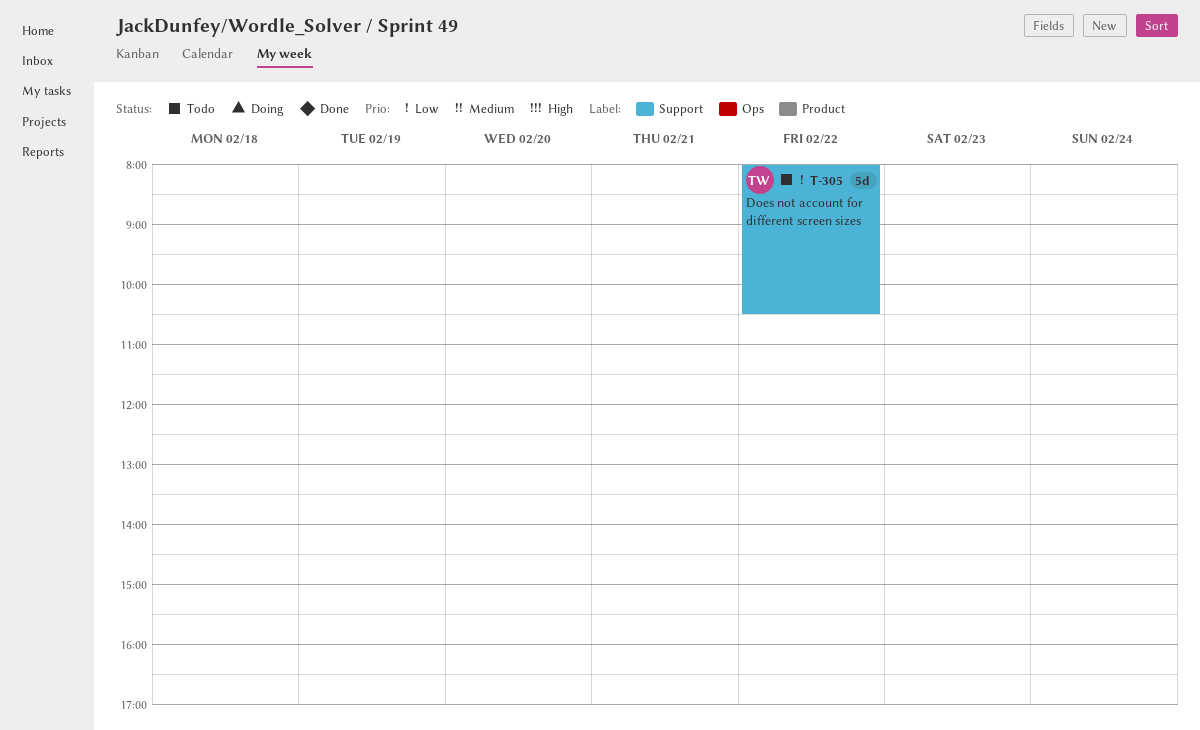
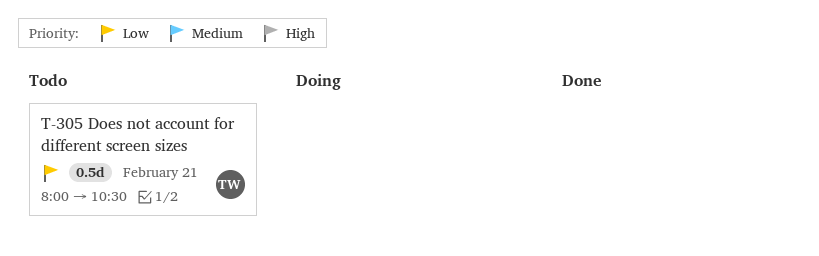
T-305, estimate: 5d -> 0.5d
T-305, day: Feb 22 -> Feb 21

